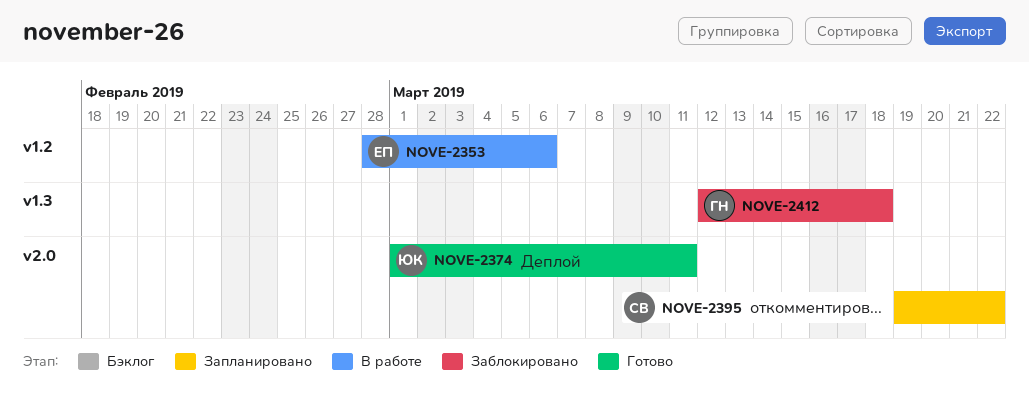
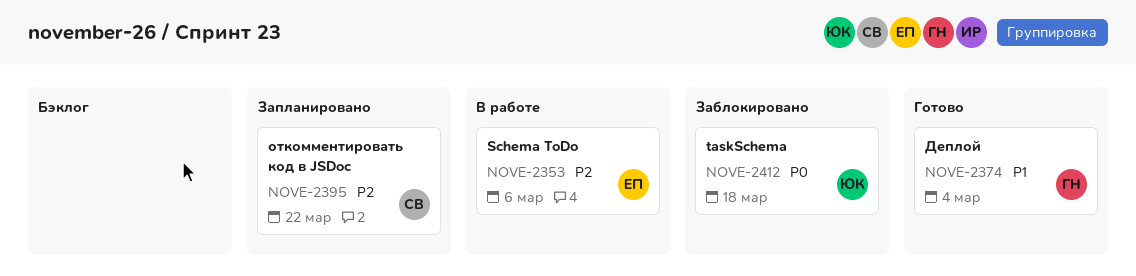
NOVE-2374, owner: ЮК -> ГН
NOVE-2374, due: Mar 11 -> Mar 4
NOVE-2412, owner: ГН -> ЮК

